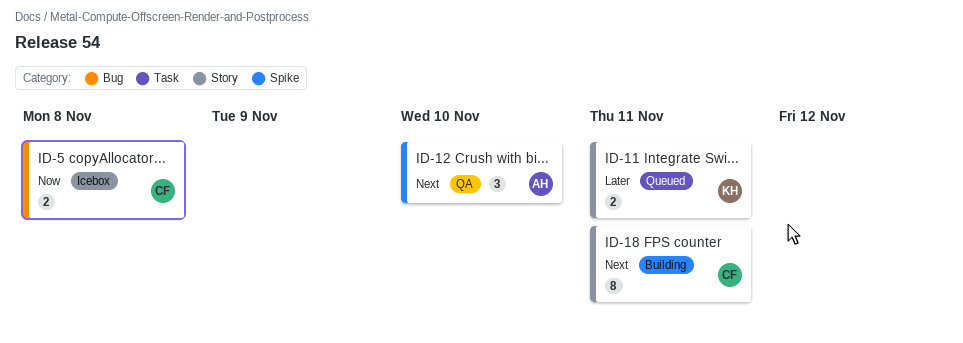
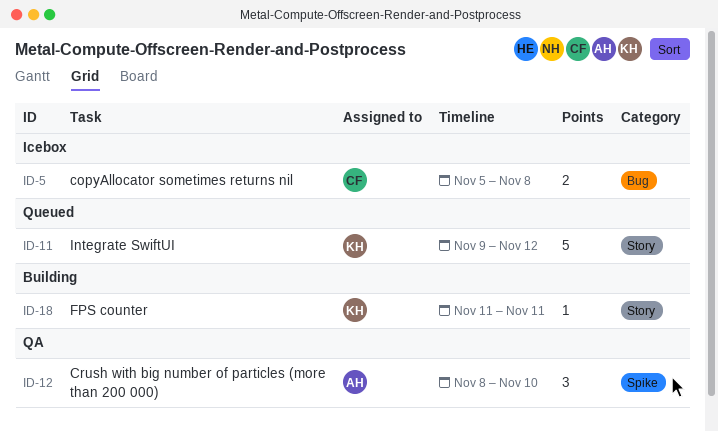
ID-11, estimate: 2 -> 5
ID-11, due: Nov 11 -> Nov 12
ID-18, owner: CF -> KH
ID-18, estimate: 8 -> 1

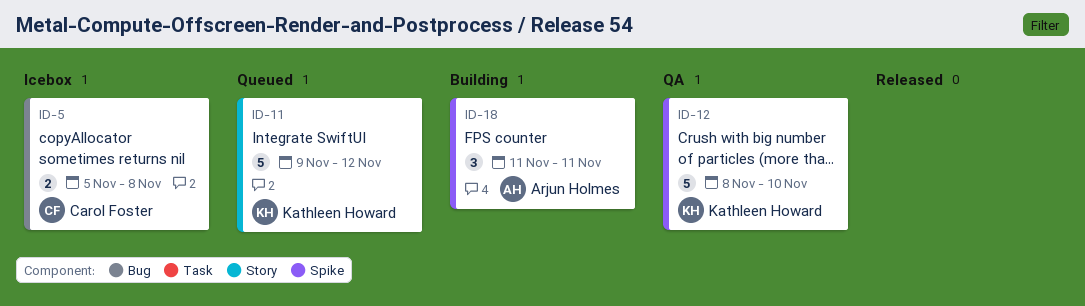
ID-12, owner: Arjun Holmes -> Kathleen Howard
ID-12, estimate: 3 -> 5
ID-18, owner: Kathleen Howard -> Arjun Holmes
ID-18, label: Story -> Spike
ID-18, estimate: 1 -> 3

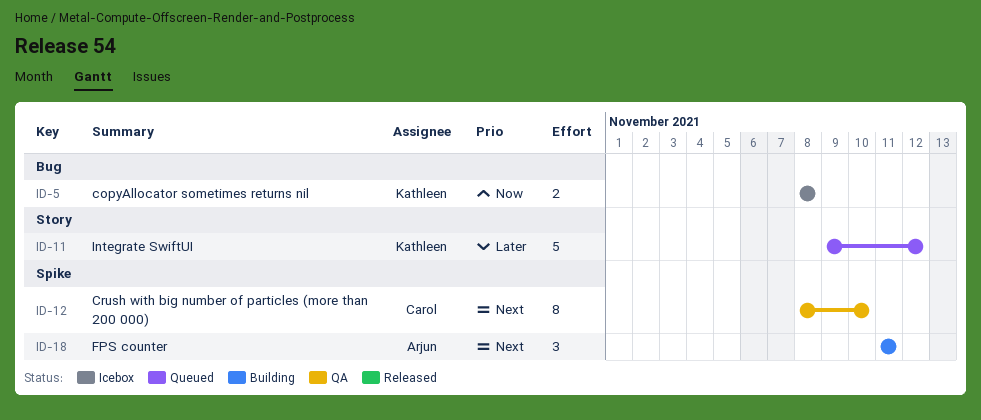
ID-5, owner: Carol Foster -> Kathleen Howard
ID-5, start: Nov 5 -> Nov 8
ID-12, owner: Kathleen Howard -> Carol Foster
ID-12, estimate: 5 -> 8

